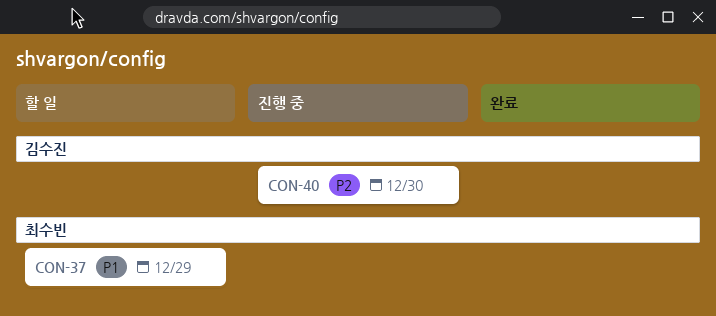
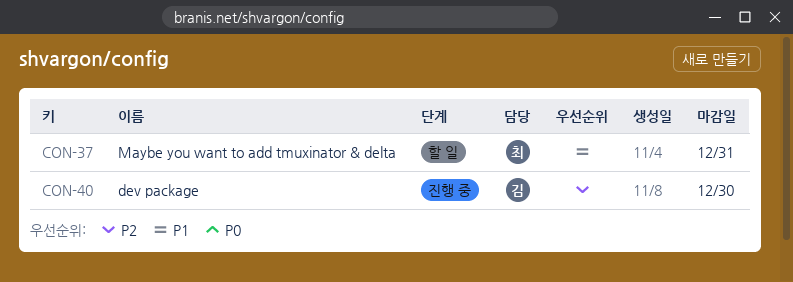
CON-37, due: Dec 29 -> Dec 31

